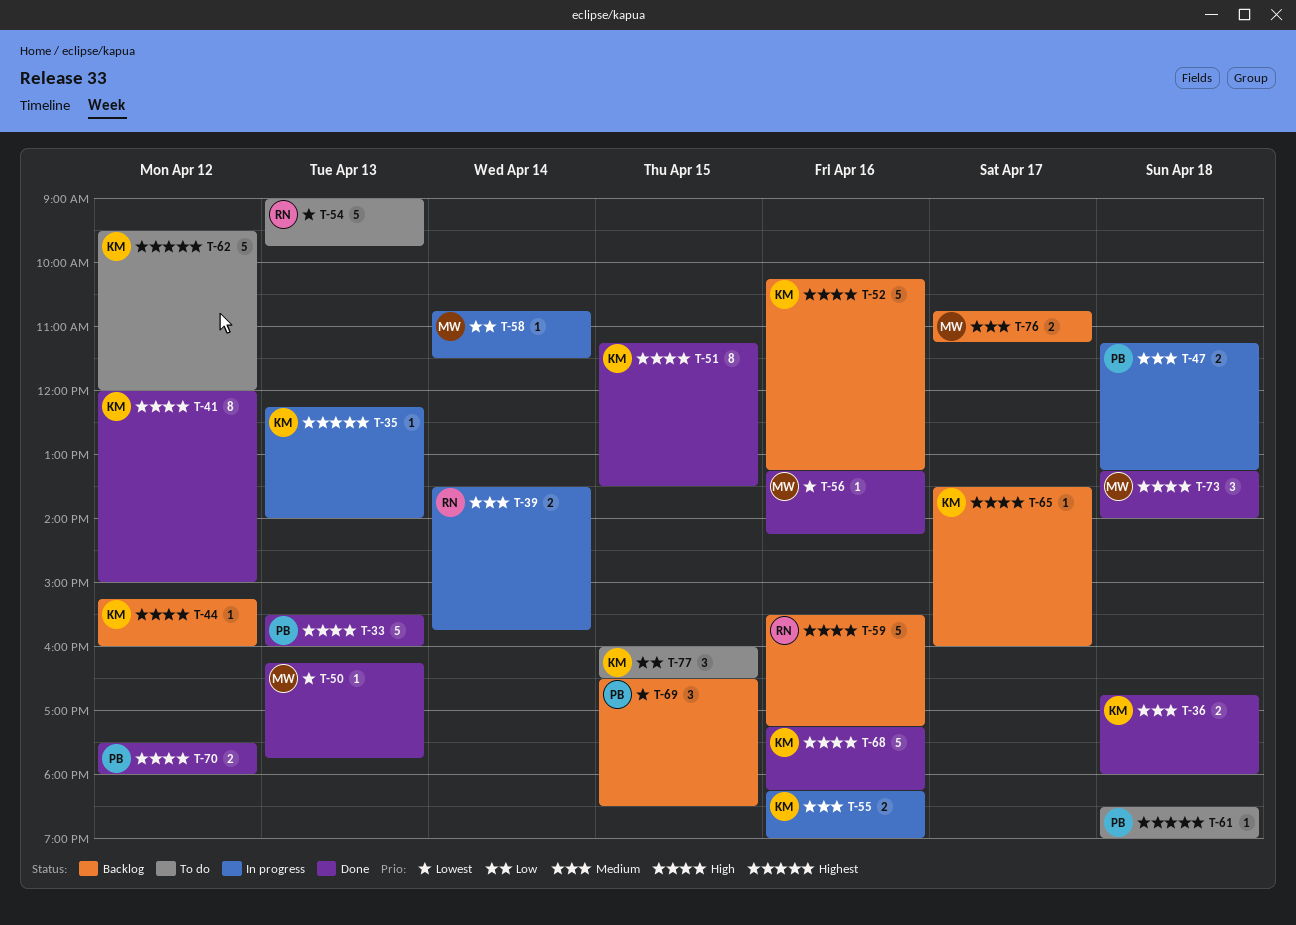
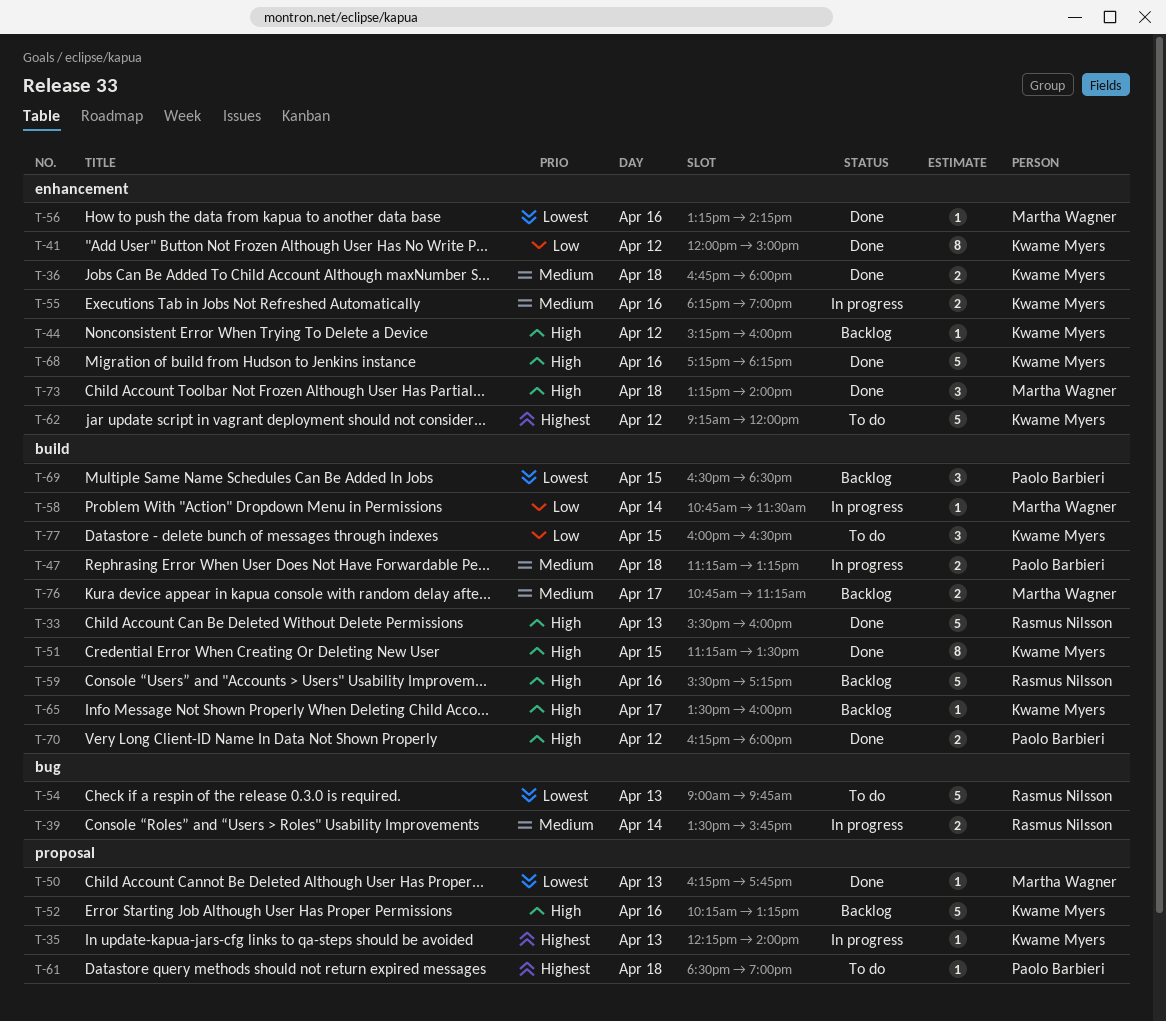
T-33, owner: Paolo Barbieri -> Rasmus Nilsson
T-41, priority: High -> Low
T-62, begins: 09:30 -> 09:15
T-70, begins: 17:30 -> 16:15

